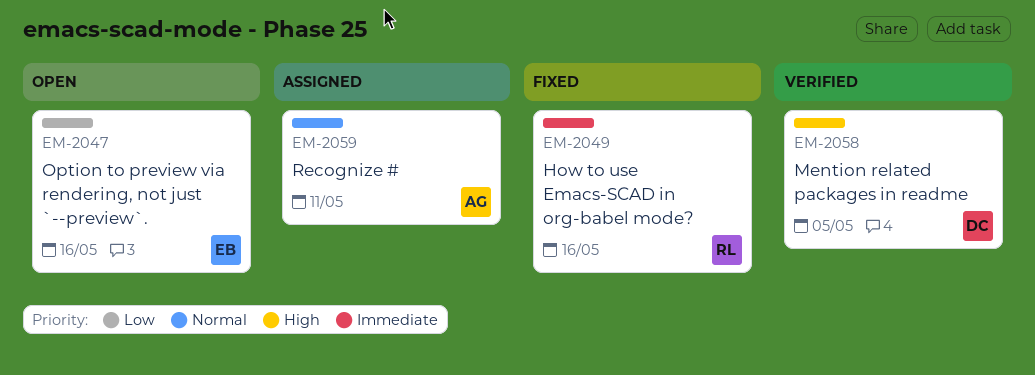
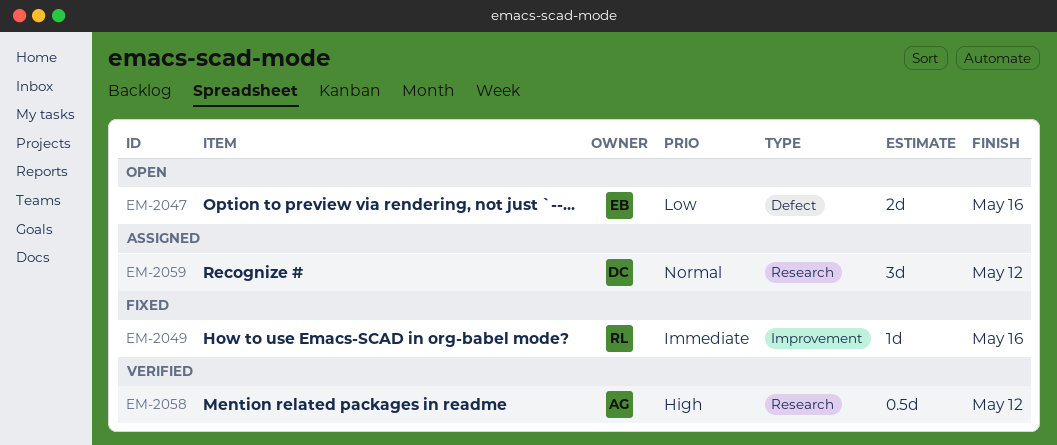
EM-2058, owner: DC -> AG
EM-2058, due: May 5 -> May 12
EM-2059, owner: AG -> DC
EM-2059, due: May 11 -> May 12

